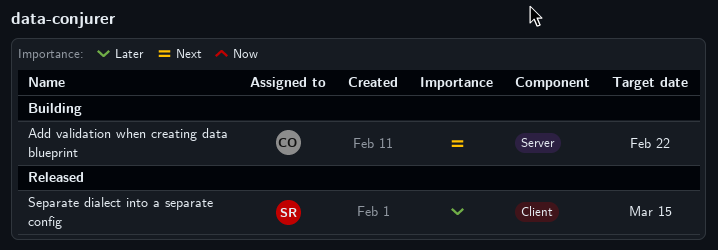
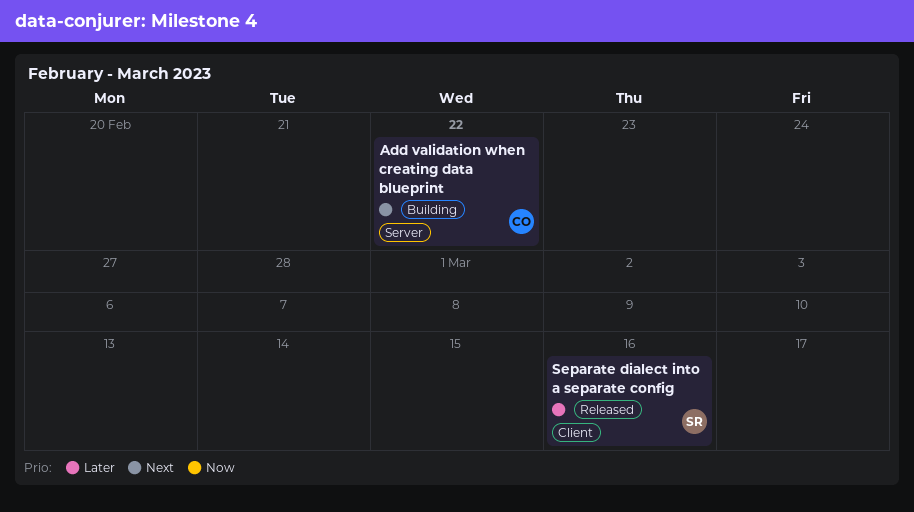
Separate dialect into a separate config, due: Mar 15 -> Mar 16

